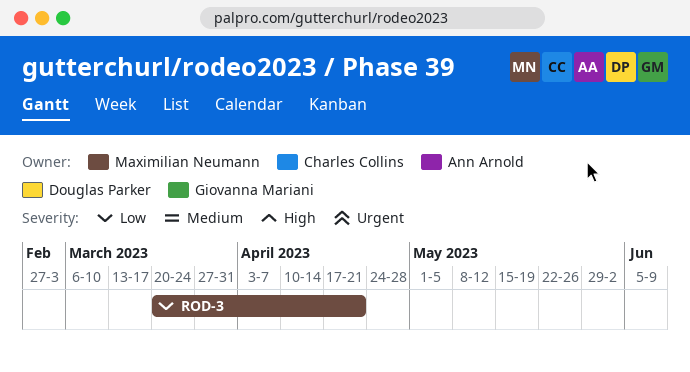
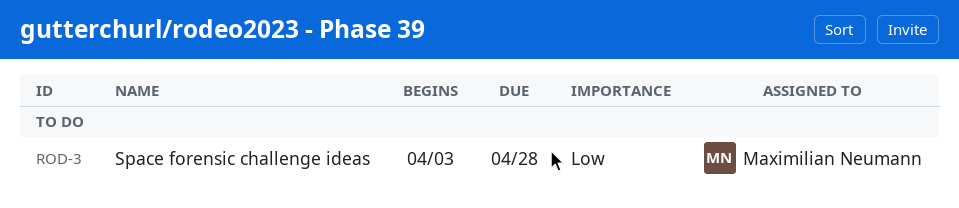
ROD-3, start: Mar 20 -> Apr 3
ROD-3, due: Apr 21 -> Apr 28

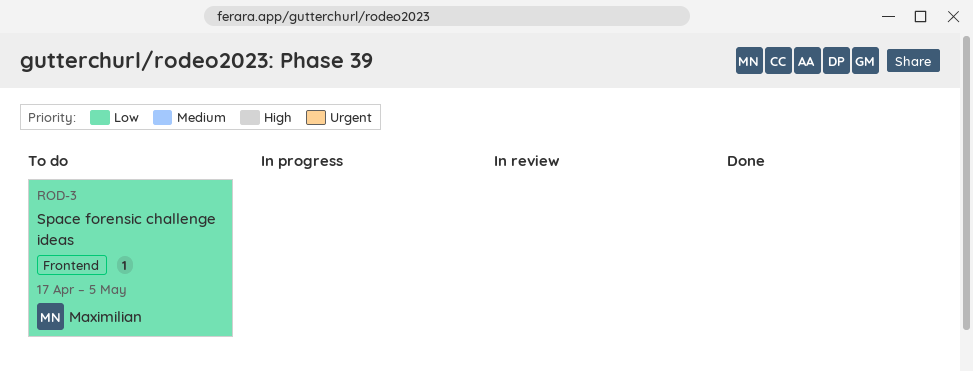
ROD-3, start: Apr 3 -> Apr 17
ROD-3, due: Apr 28 -> May 5

